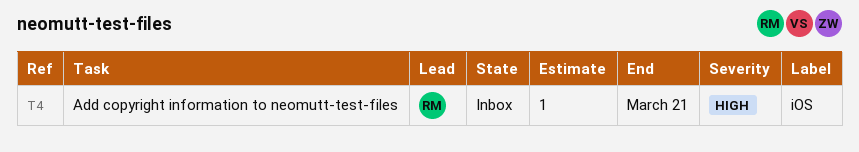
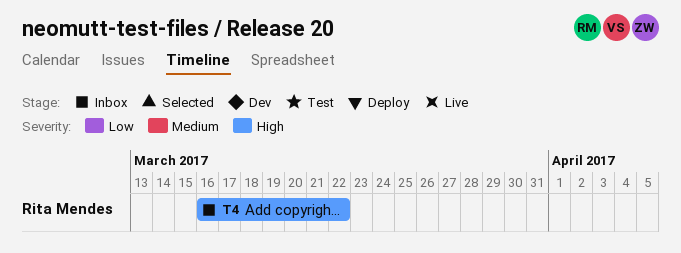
T4, due: Mar 21 -> Mar 22

